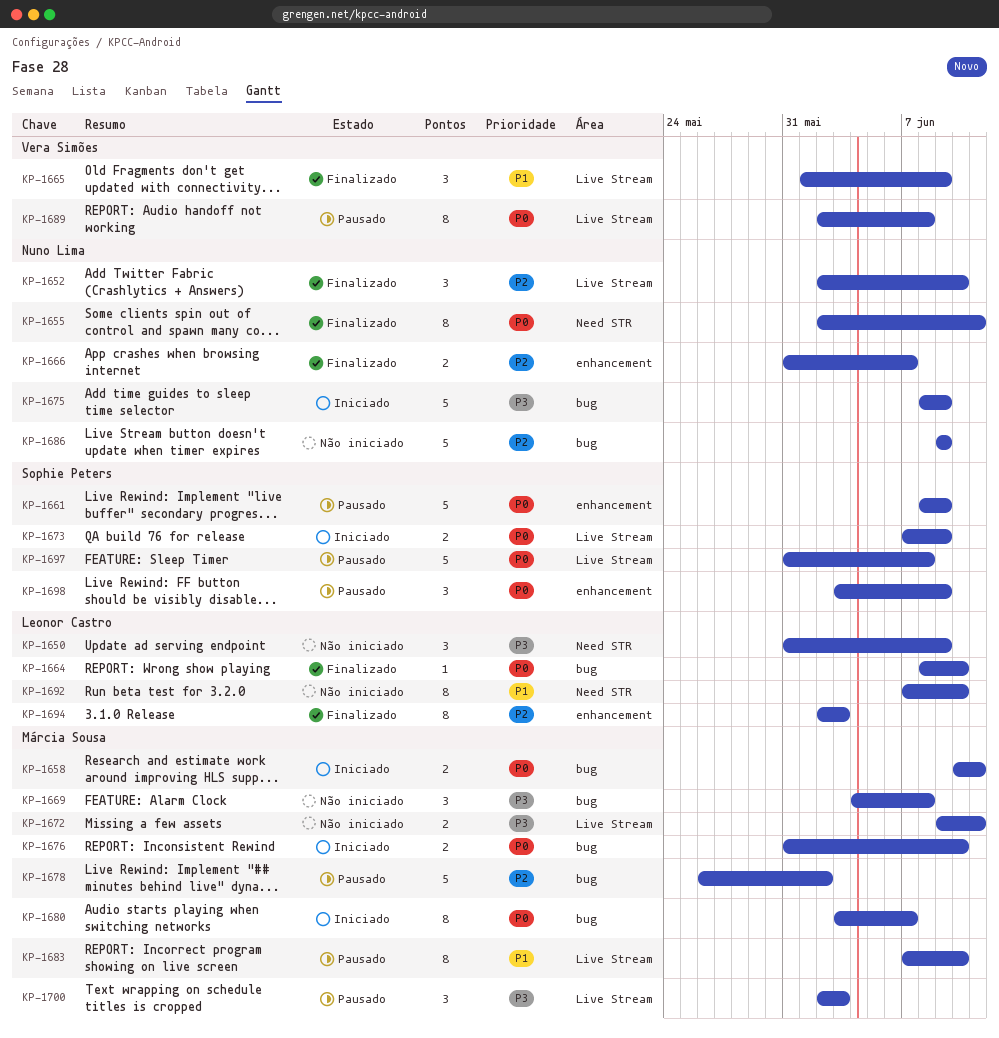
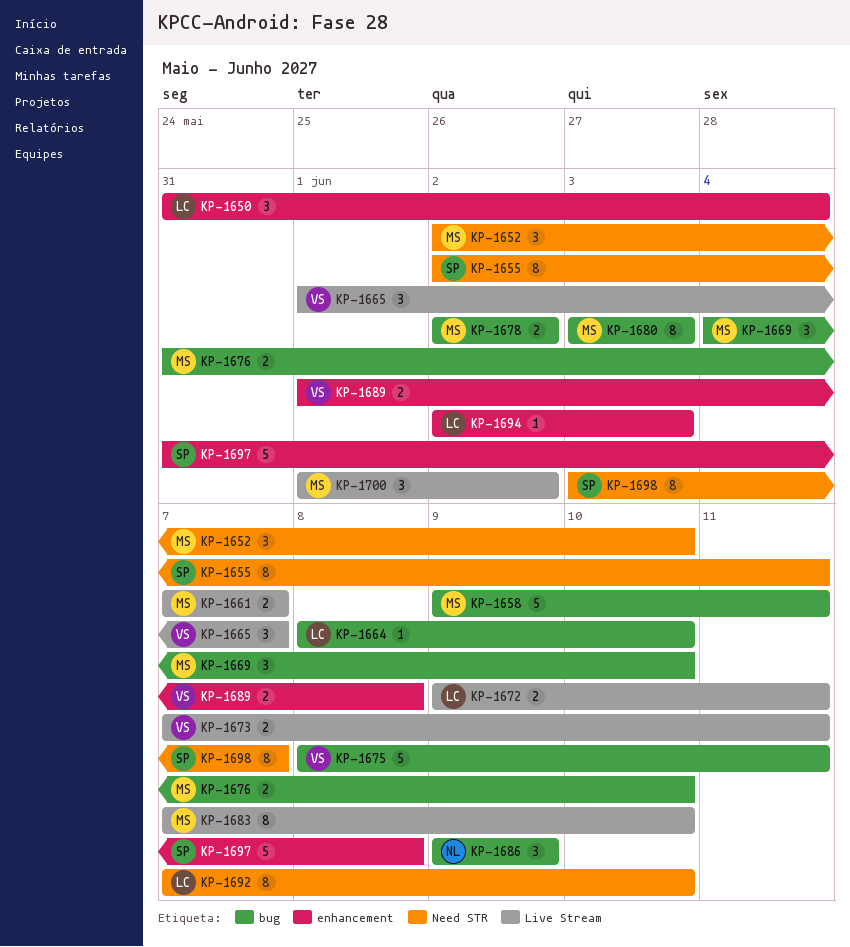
KP-1650, label: Need STR -> enhancement
KP-1650, due: Jun 9 -> Jun 4
KP-1652, owner: Nuno Lima -> Márcia Sousa
KP-1652, label: Live Stream -> Need STR
KP-1655, owner: Nuno Lima -> Sophie Peters
KP-1658, estimate: 2 -> 5
KP-1658, start: Jun 10 -> Jun 9
KP-1661, owner: Sophie Peters -> Márcia Sousa
KP-1661, label: enhancement -> Live Stream
KP-1661, estimate: 5 -> 2
KP-1661, start: Jun 8 -> Jun 7
KP-1661, due: Jun 9 -> Jun 7
KP-1665, due: Jun 9 -> Jun 7
KP-1666: present -> none
KP-1669, due: Jun 8 -> Jun 10
KP-1672, owner: Márcia Sousa -> Leonor Castro
KP-1673, owner: Sophie Peters -> Vera Simões
KP-1673, due: Jun 9 -> Jun 11
KP-1675, owner: Nuno Lima -> Vera Simões
KP-1675, due: Jun 9 -> Jun 11
KP-1678, estimate: 5 -> 2
KP-1678, start: May 26 -> Jun 2
KP-1680, due: Jun 7 -> Jun 3
KP-1686, estimate: 5 -> 3
KP-1689, label: Live Stream -> enhancement
KP-1689, estimate: 8 -> 2
KP-1689, start: Jun 2 -> Jun 1
KP-1694, estimate: 8 -> 1
KP-1697, label: Live Stream -> enhancement
KP-1698, label: enhancement -> Need STR
KP-1698, estimate: 3 -> 8
KP-1698, due: Jun 9 -> Jun 7
KP-1700, start: Jun 2 -> Jun 1
KP-1700, due: Jun 3 -> Jun 2

